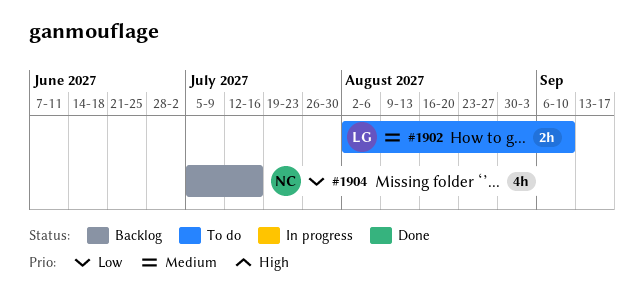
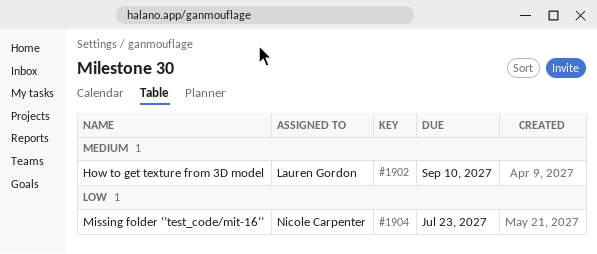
#1904, due: Jul 16 -> Jul 23

